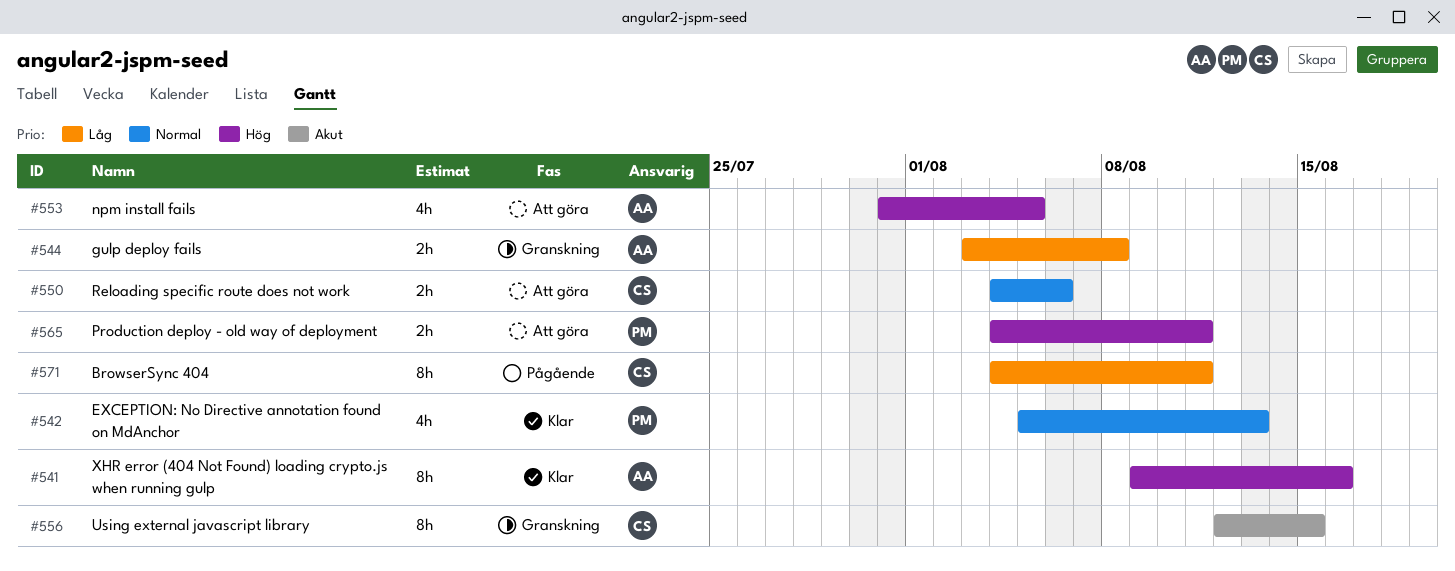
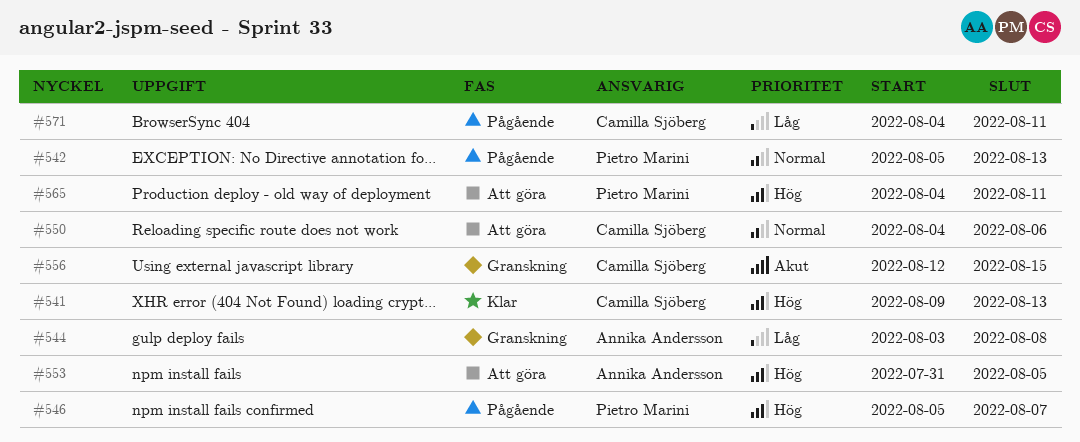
#541, owner: Annika Andersson -> Camilla Sjöberg
#541, due: Aug 16 -> Aug 13
#542, status: Klar -> Pågående
#546: none -> present

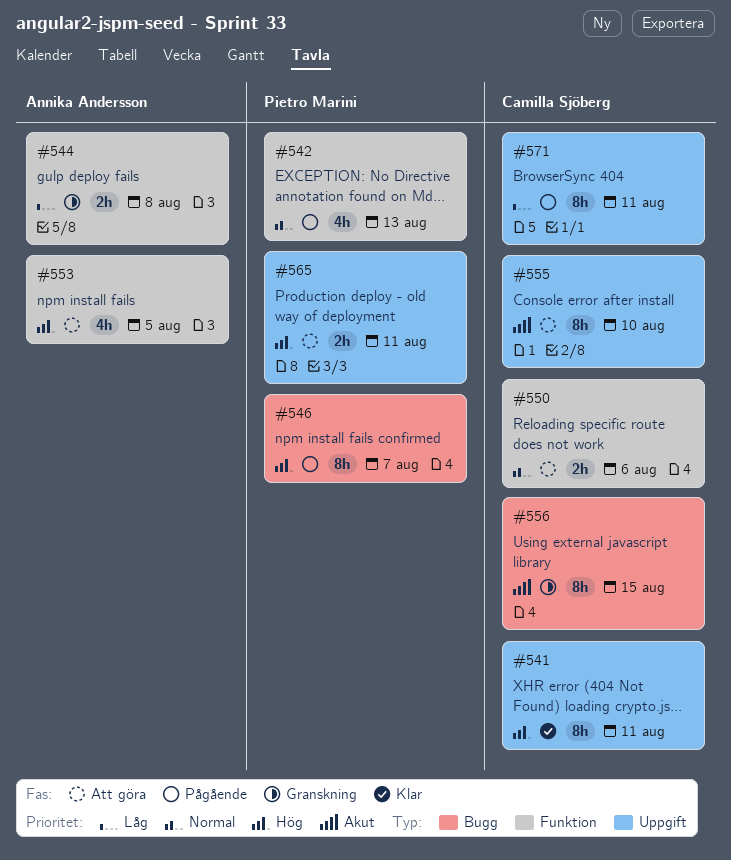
#541, due: Aug 13 -> Aug 11
#555: none -> present

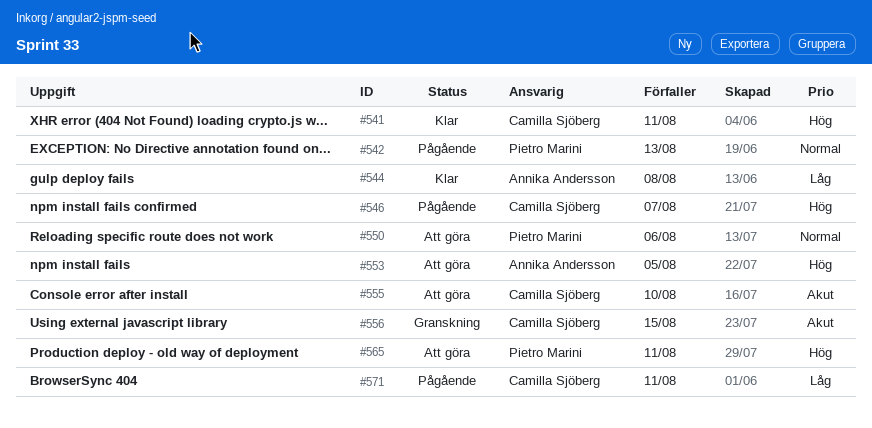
#544, status: Granskning -> Klar
#546, owner: Pietro Marini -> Camilla Sjöberg
#550, owner: Camilla Sjöberg -> Pietro Marini

